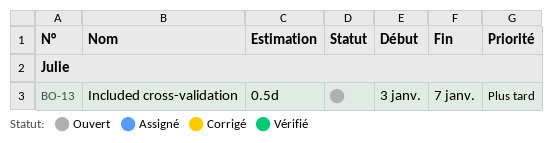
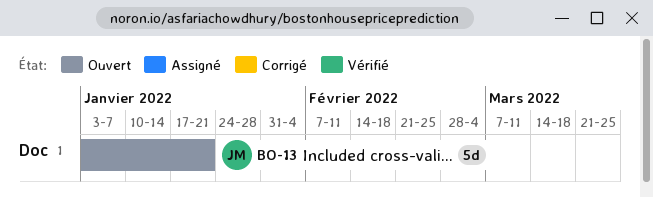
BO-13, estimate: 0.5d -> 5d
BO-13, due: Jan 7 -> Jan 21

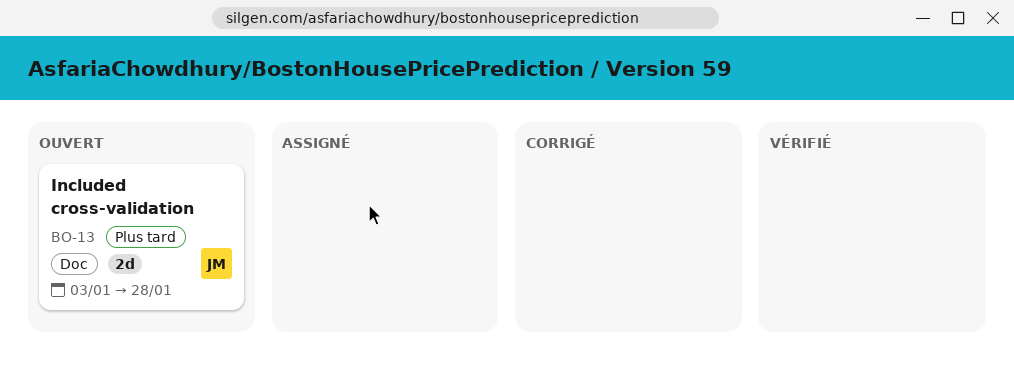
BO-13, estimate: 5d -> 2d
BO-13, due: Jan 21 -> Jan 28

